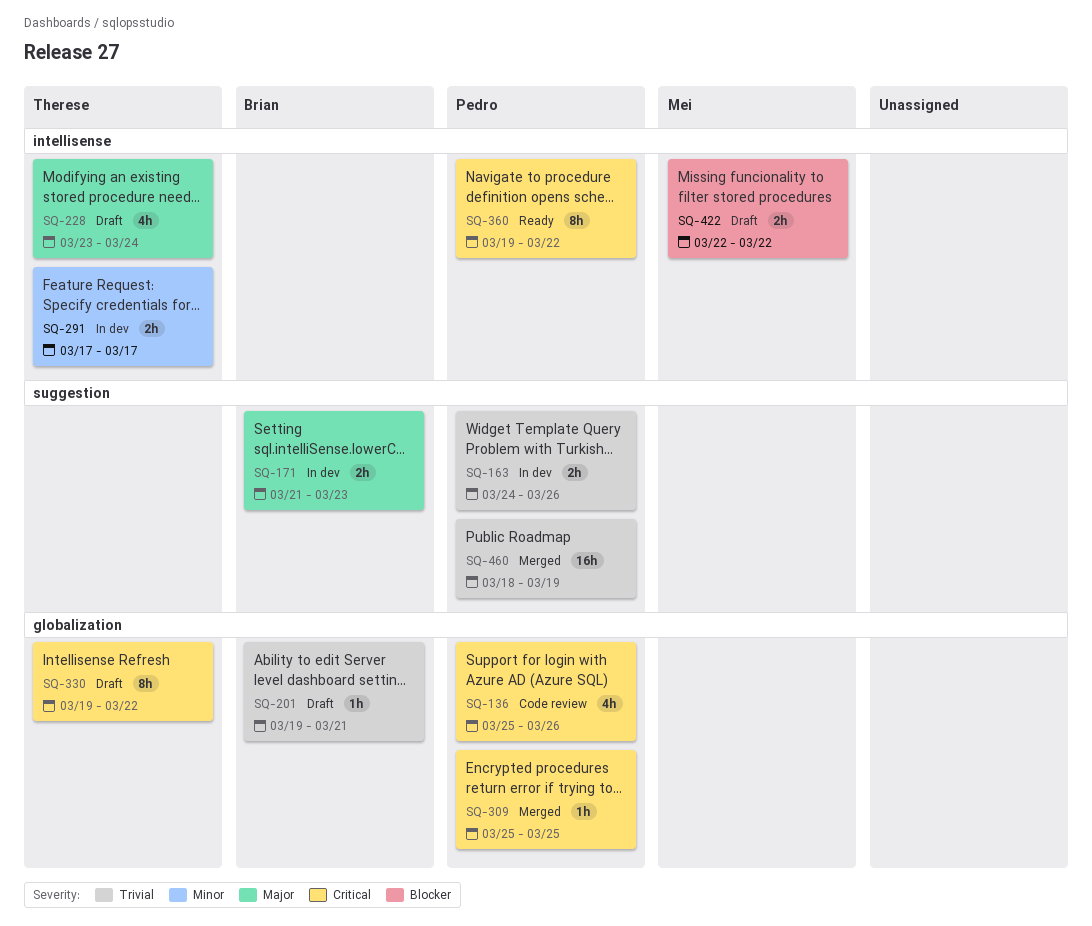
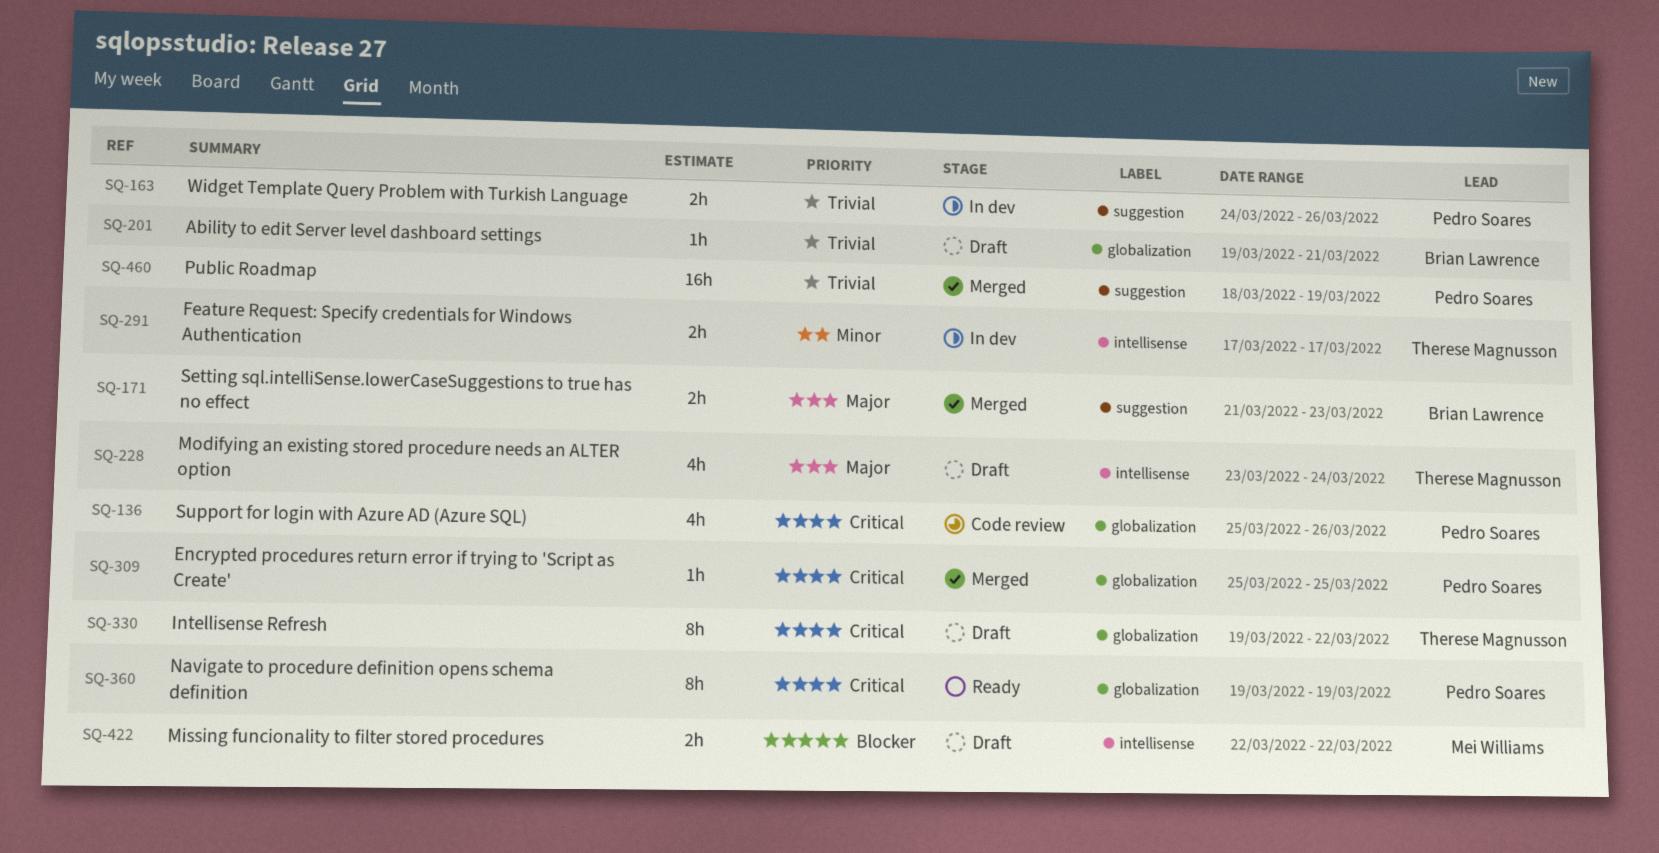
SQ-171, status: In dev -> Merged
SQ-360, label: intellisense -> globalization
SQ-360, due: Mar 22 -> Mar 19

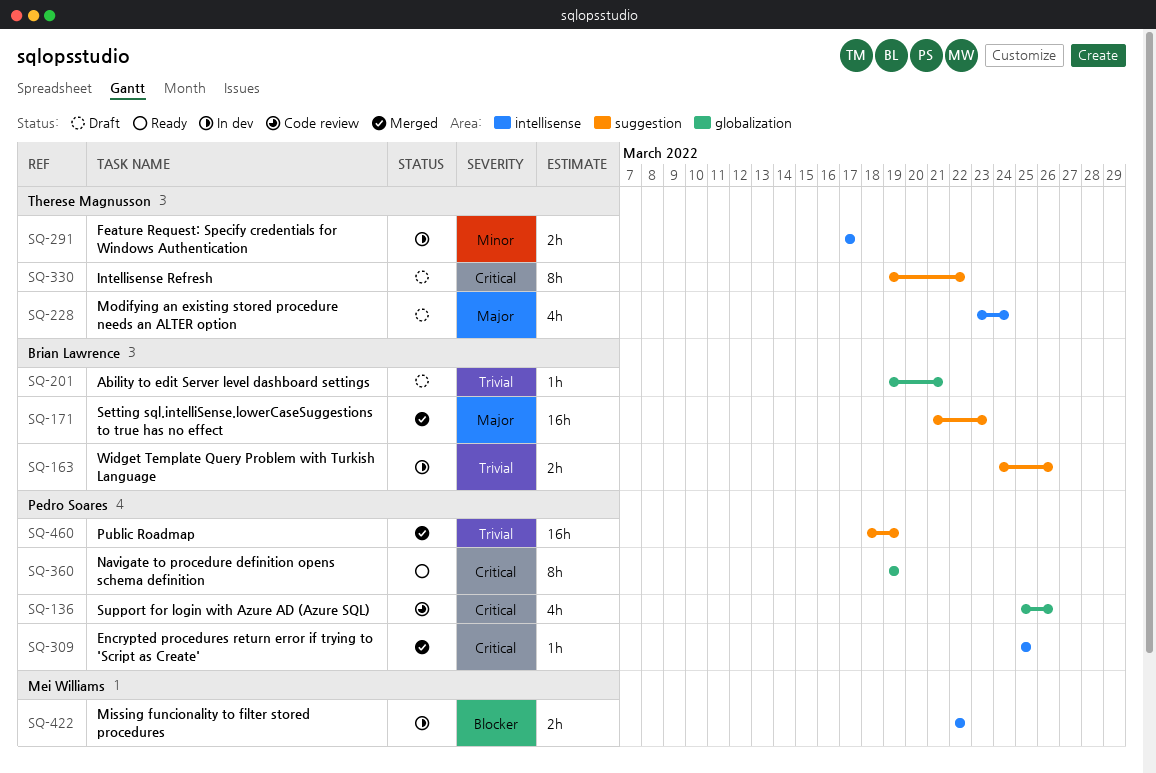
SQ-163, owner: Pedro Soares -> Brian Lawrence
SQ-171, estimate: 2h -> 16h
SQ-309, label: globalization -> intellisense
SQ-330, label: globalization -> suggestion
SQ-422, status: Draft -> In dev

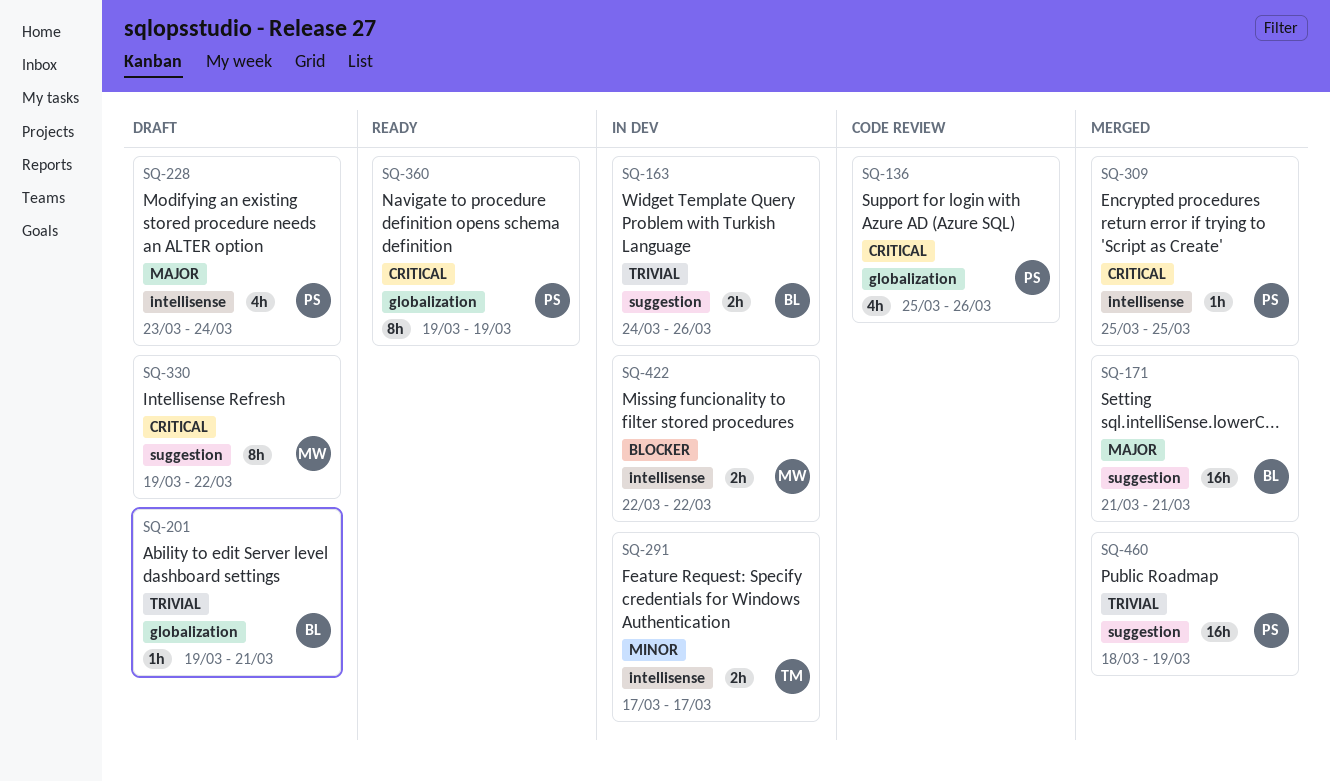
SQ-171, due: Mar 23 -> Mar 21
SQ-228, owner: Therese Magnusson -> Pedro Soares
SQ-330, owner: Therese Magnusson -> Mei Williams

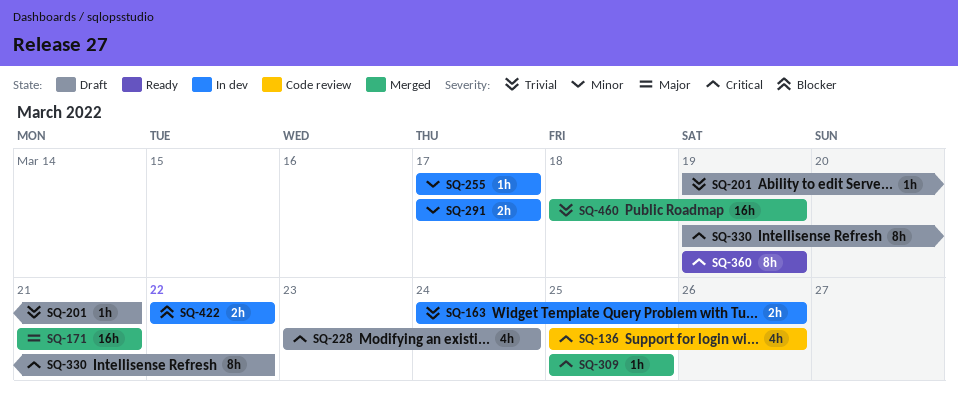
SQ-228, priority: Major -> Critical
SQ-255: none -> present

